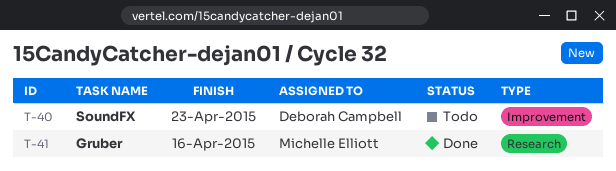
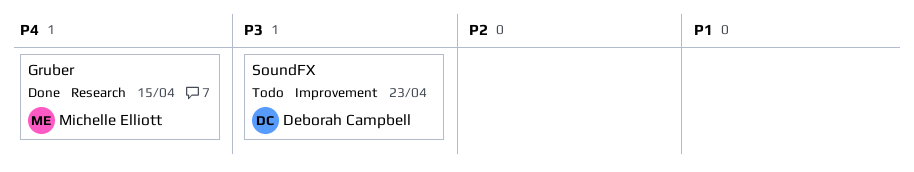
Gruber, due: Apr 16 -> Apr 15

